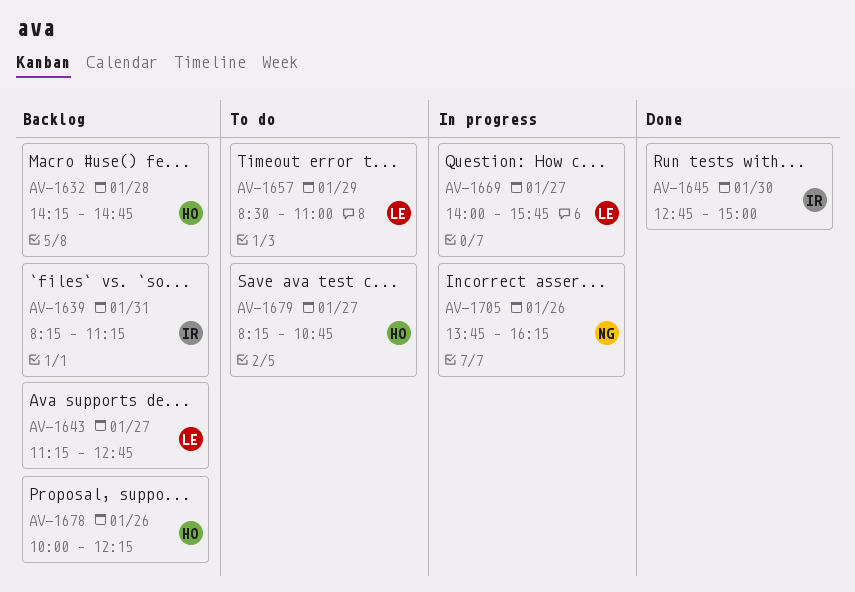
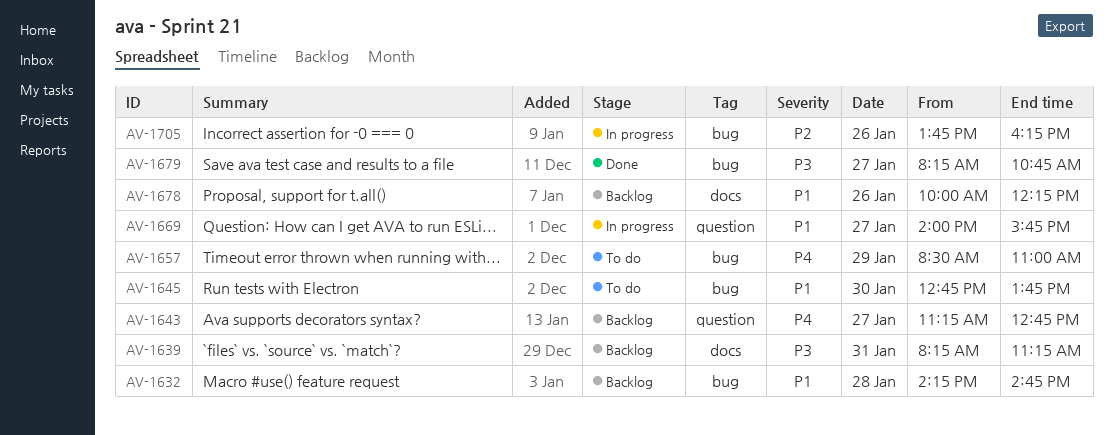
AV-1645, status: Done -> To do
AV-1645, ends: 15:00 -> 13:45
AV-1679, status: To do -> Done

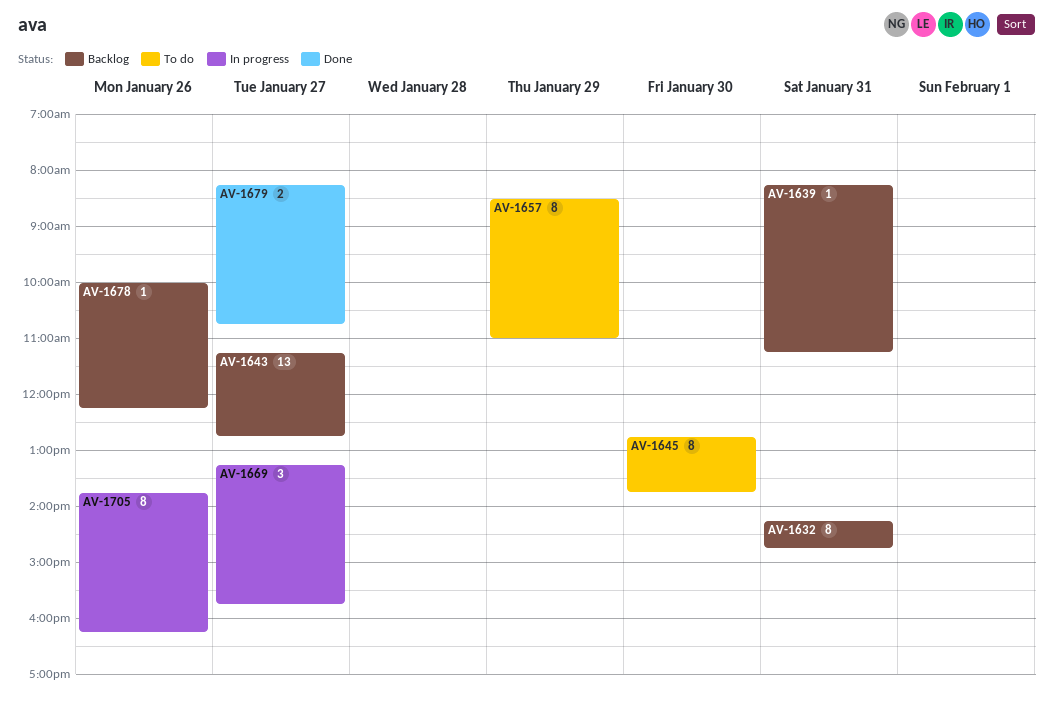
AV-1632, day: Jan 28 -> Jan 31
AV-1669, begins: 14:00 -> 13:15

